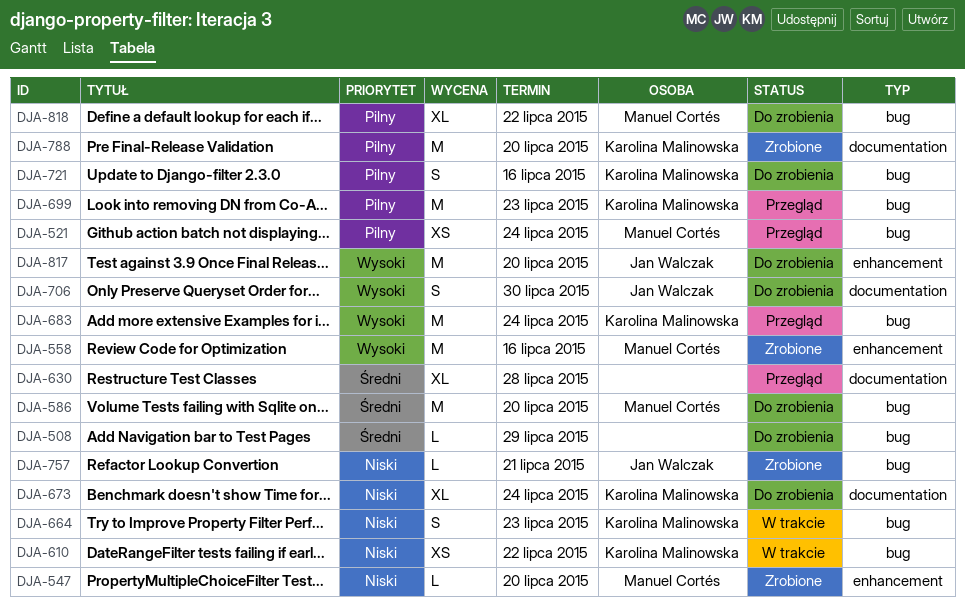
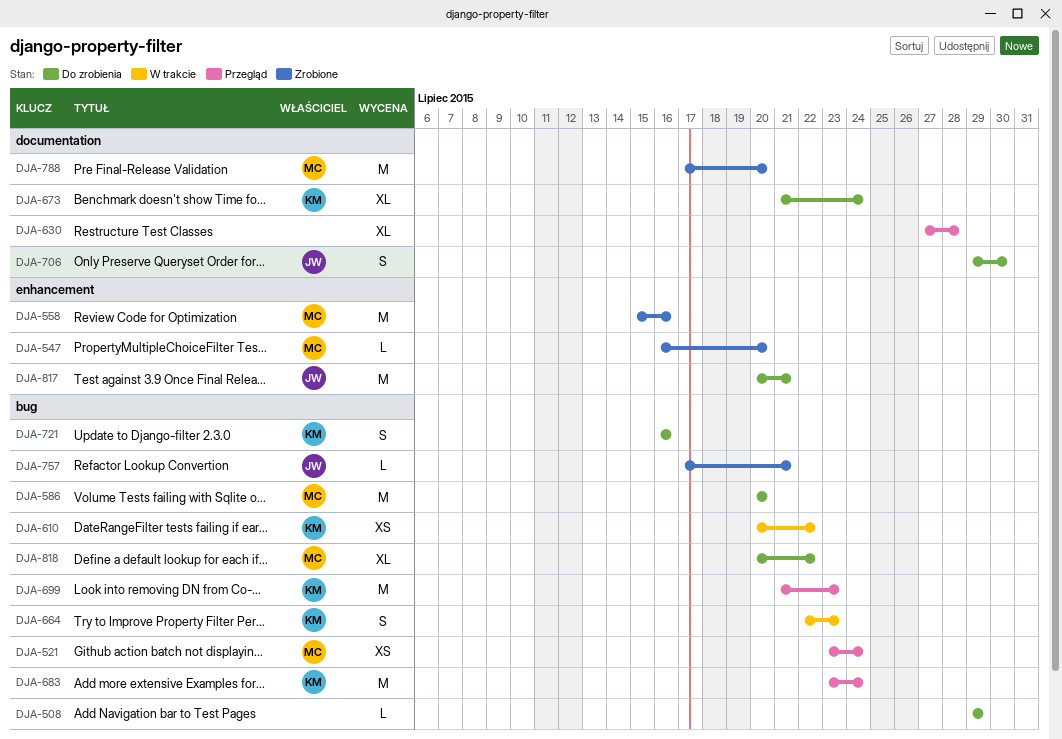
DJA-788, owner: Karolina Malinowska -> Manuel Cortés
DJA-817, due: Jul 20 -> Jul 21

